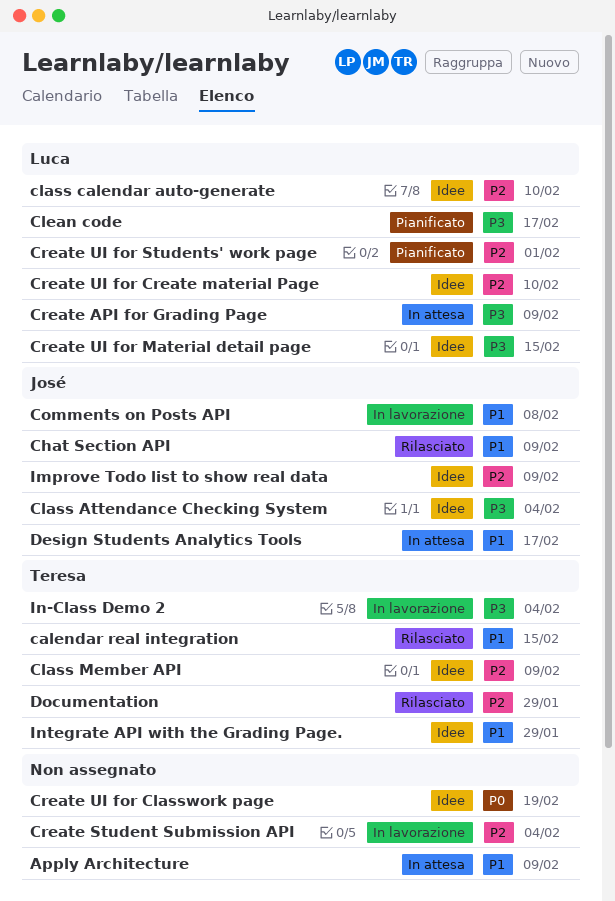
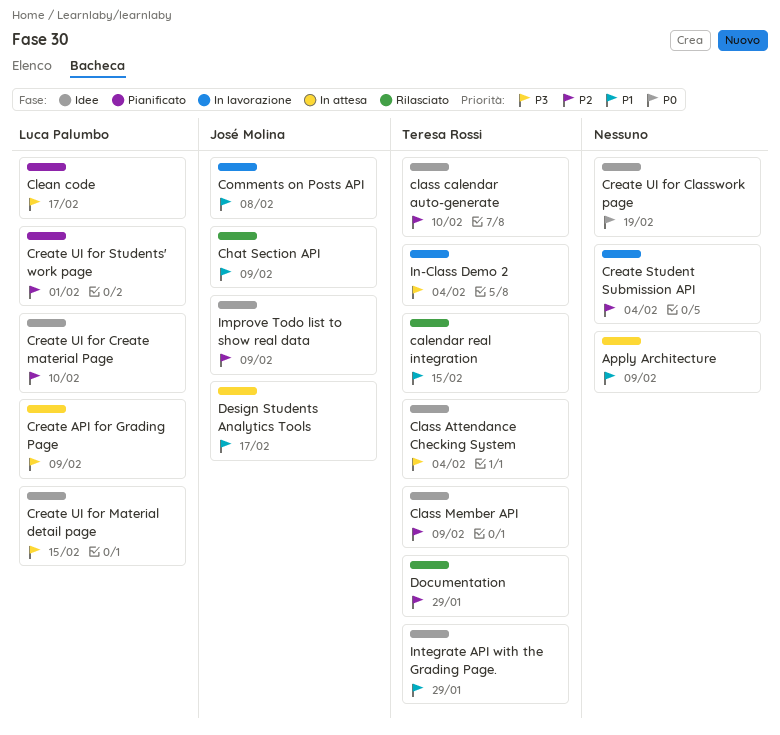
Class Attendance Checking System, owner: José Molina -> Teresa Rossi
class calendar auto-generate, owner: Luca Palumbo -> Teresa Rossi

